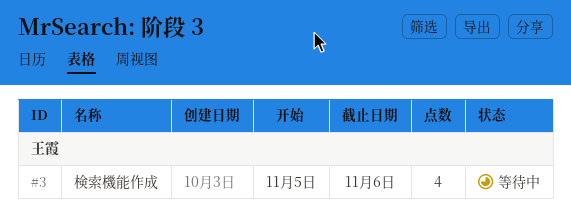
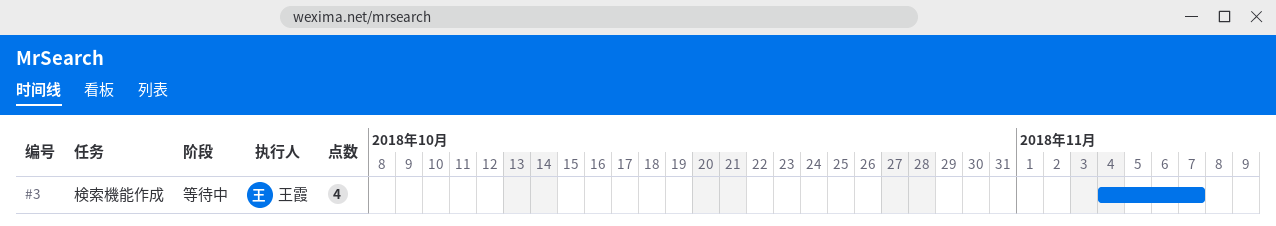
#3, start: Nov 5 -> Nov 4
#3, due: Nov 6 -> Nov 7

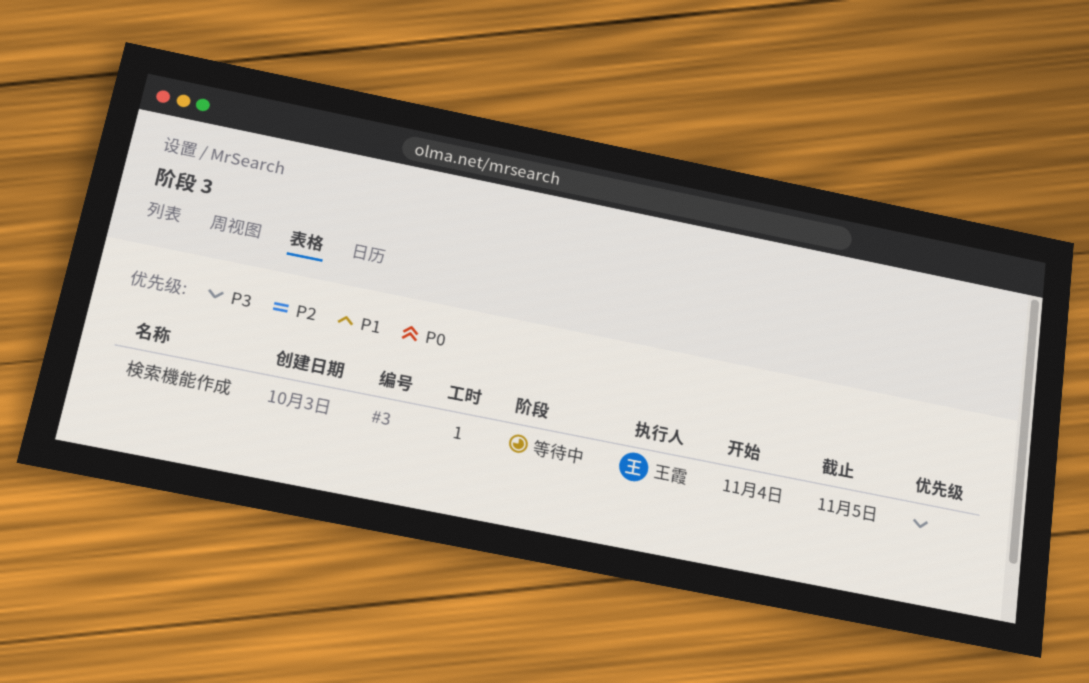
#3, estimate: 4 -> 1
#3, due: Nov 7 -> Nov 5

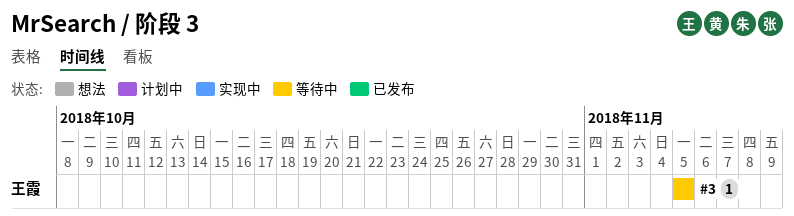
#3, start: Nov 4 -> Nov 5

